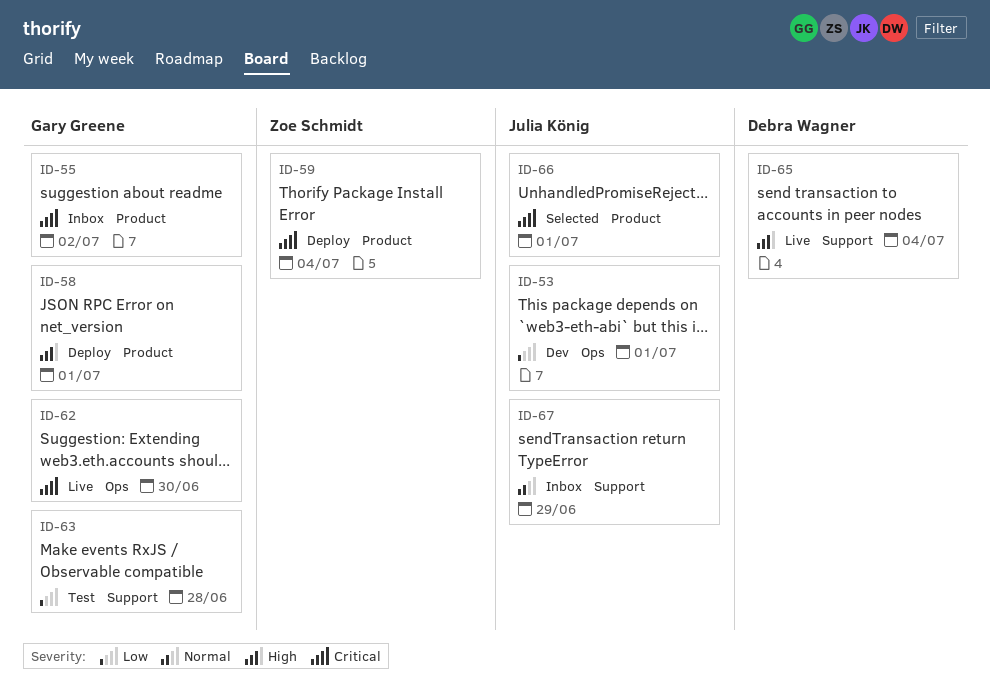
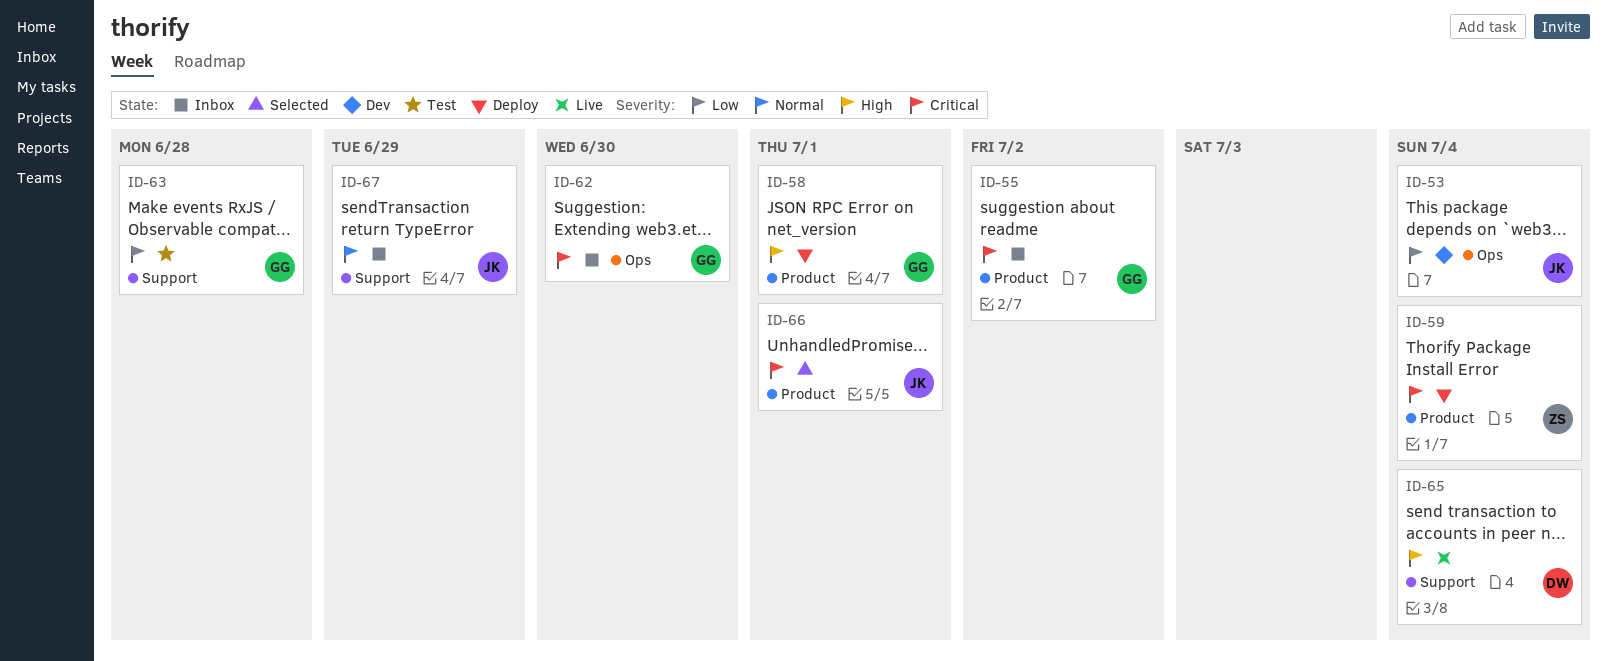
ID-53, due: Jul 1 -> Jul 4
ID-62, status: Live -> Inbox

